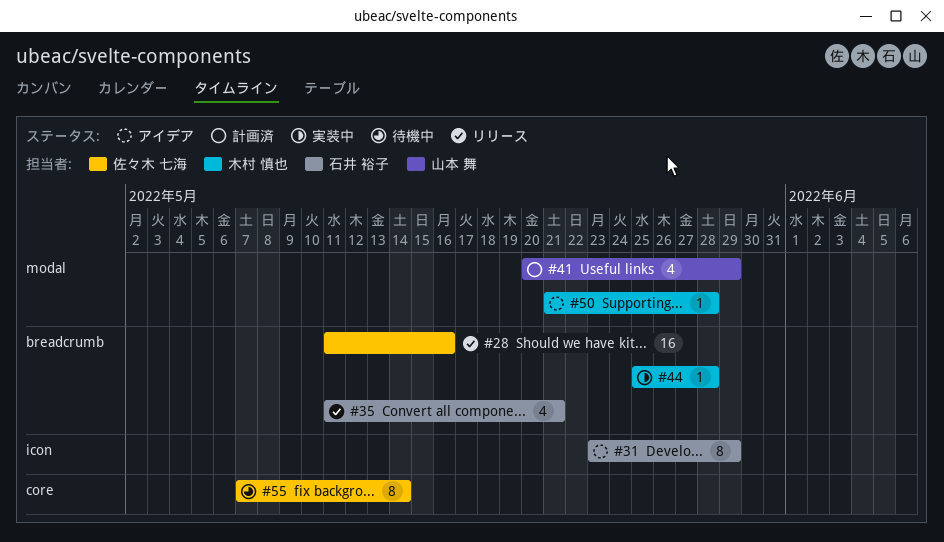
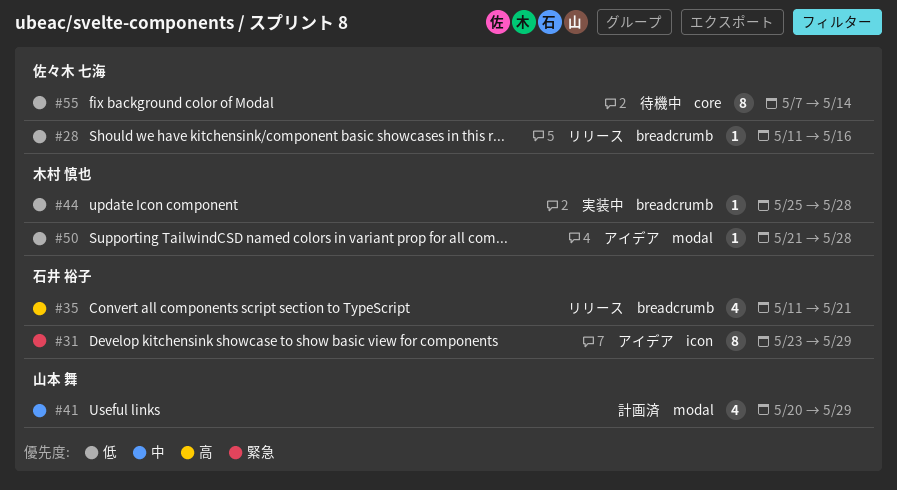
#28, estimate: 16 -> 1

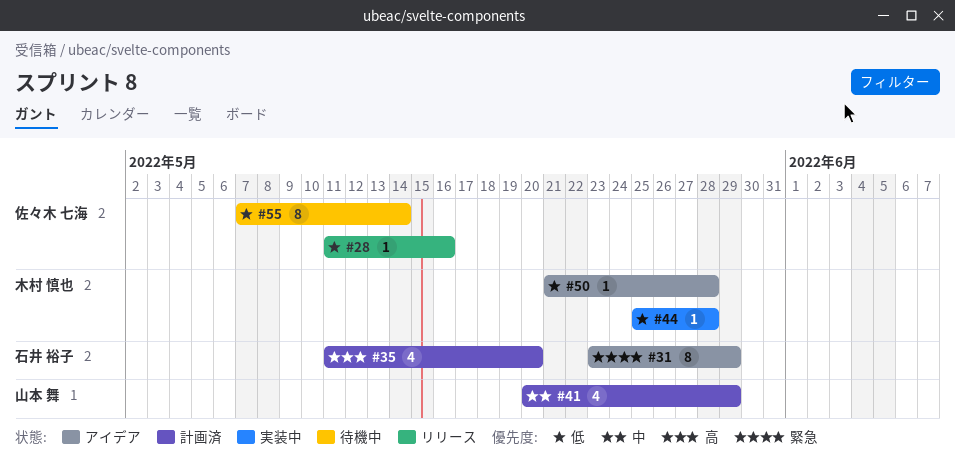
#35, status: リリース -> 計画済
#35, due: May 21 -> May 20

